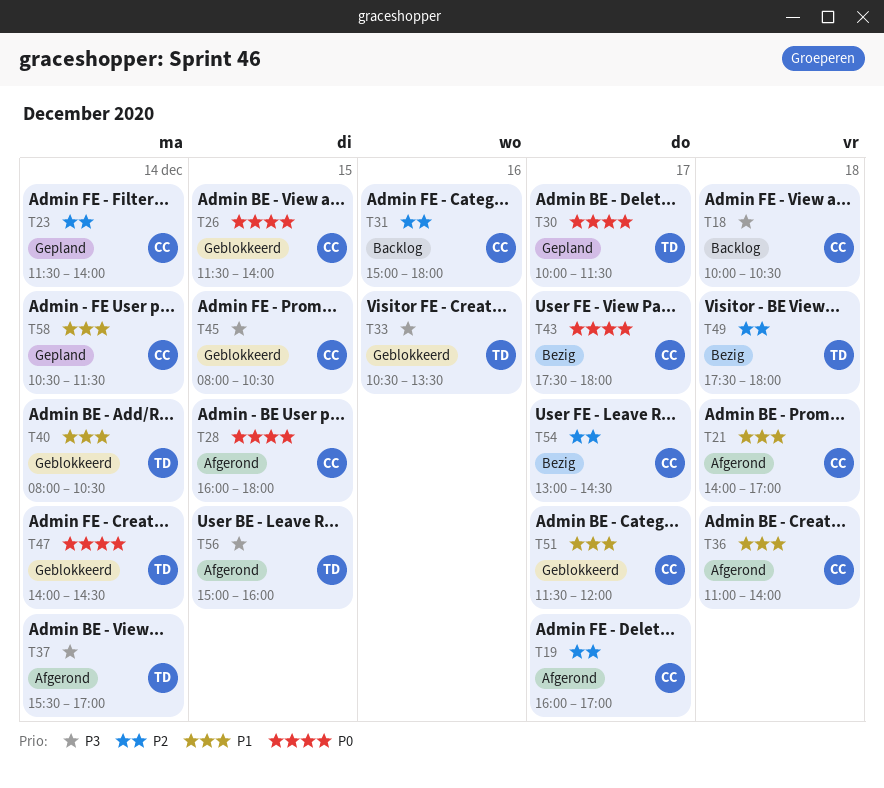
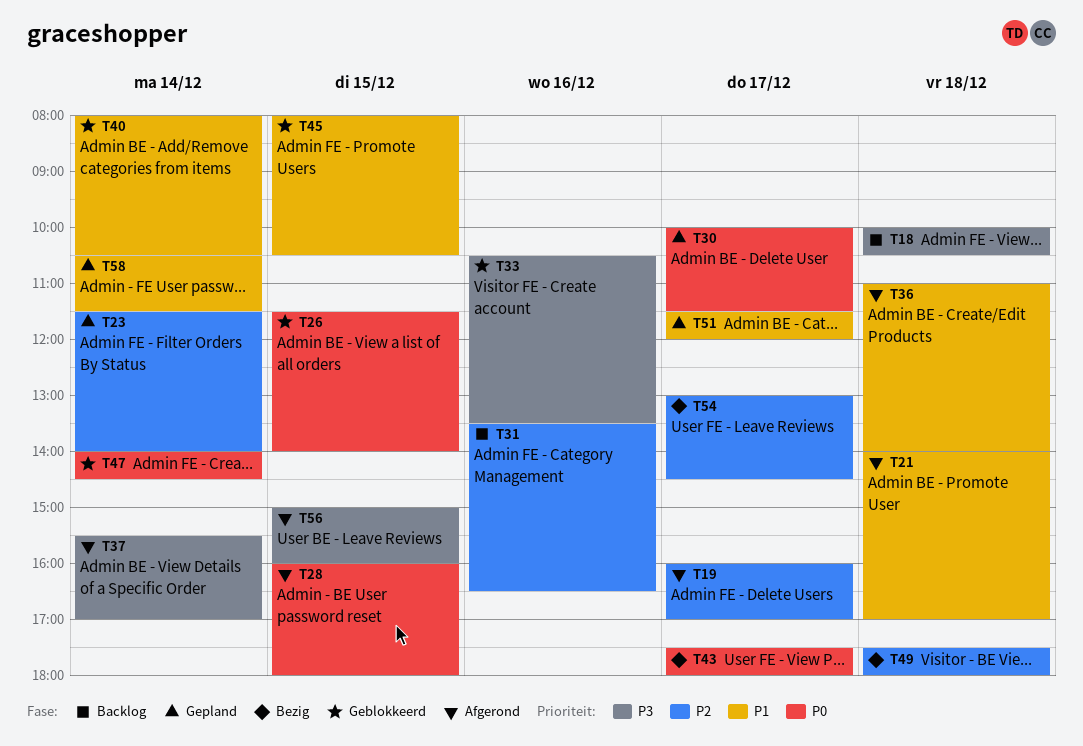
T31, begins: 15:00 -> 13:30
T31, ends: 18:00 -> 16:30
T45, priority: P3 -> P1
T51, status: Geblokkeerd -> Gepland

